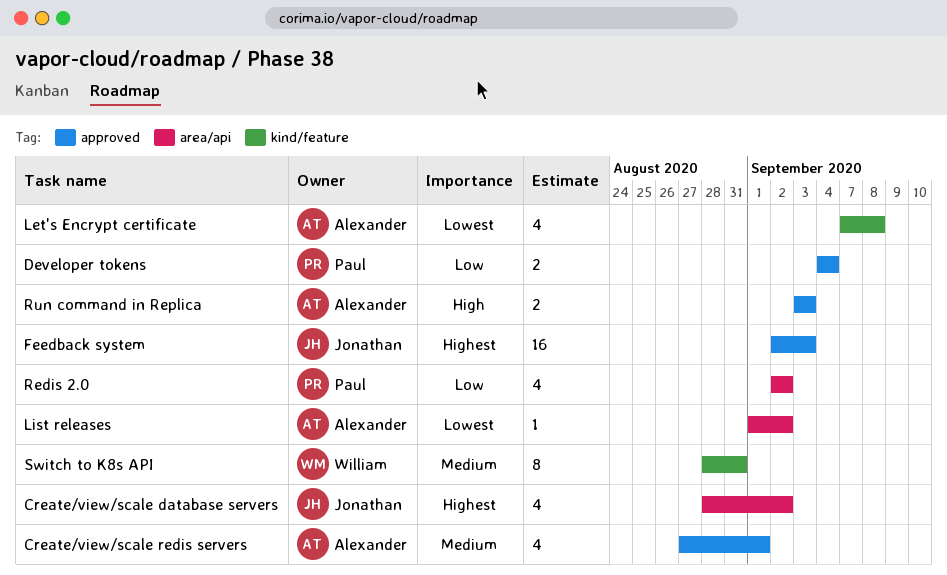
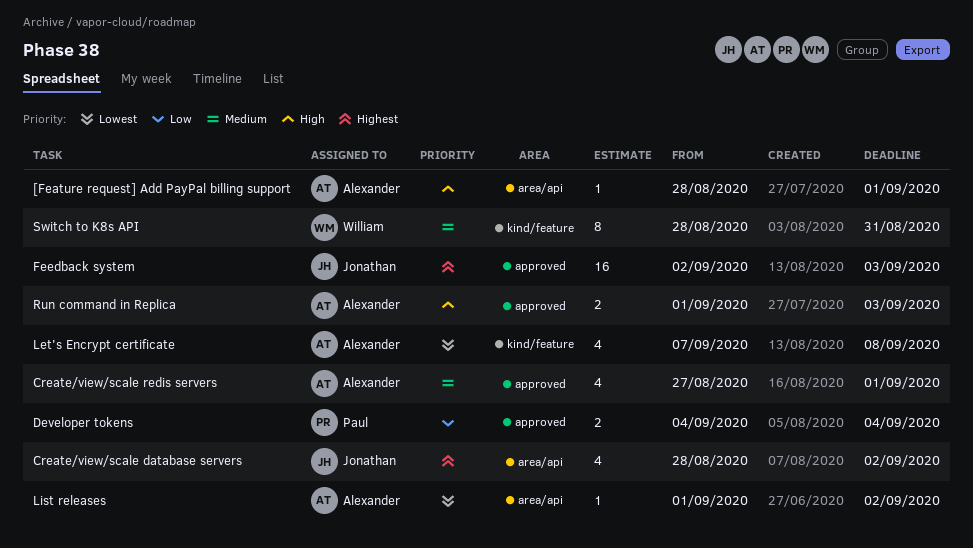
[Feature request] Add PayPal billing support: none -> present
Redis 2.0: present -> none
Run command in Replica, start: Sep 3 -> Sep 1

